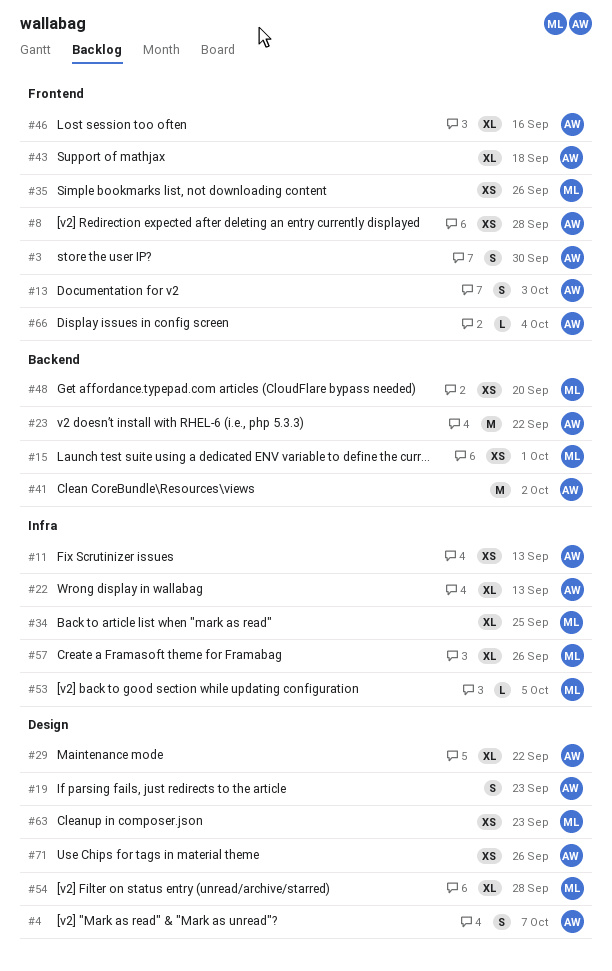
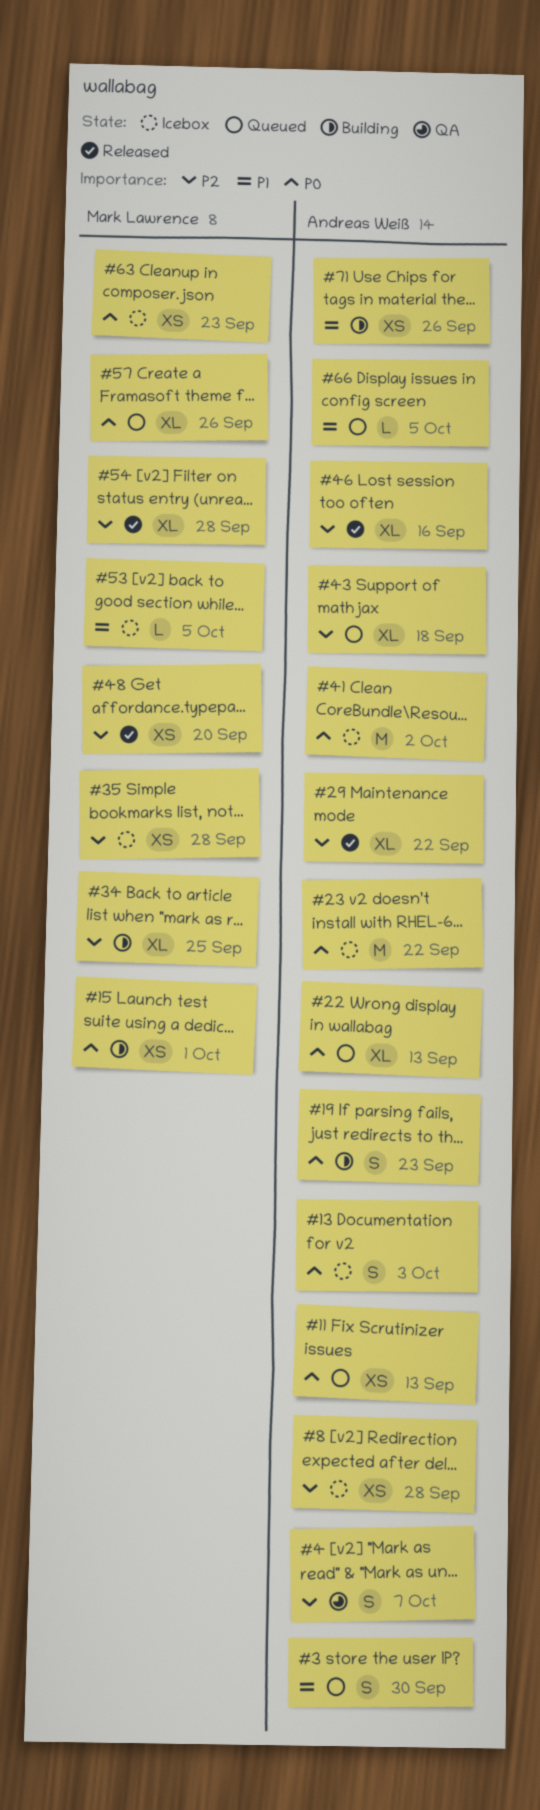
#35, due: Sep 26 -> Sep 28
#66, due: Oct 4 -> Oct 5

